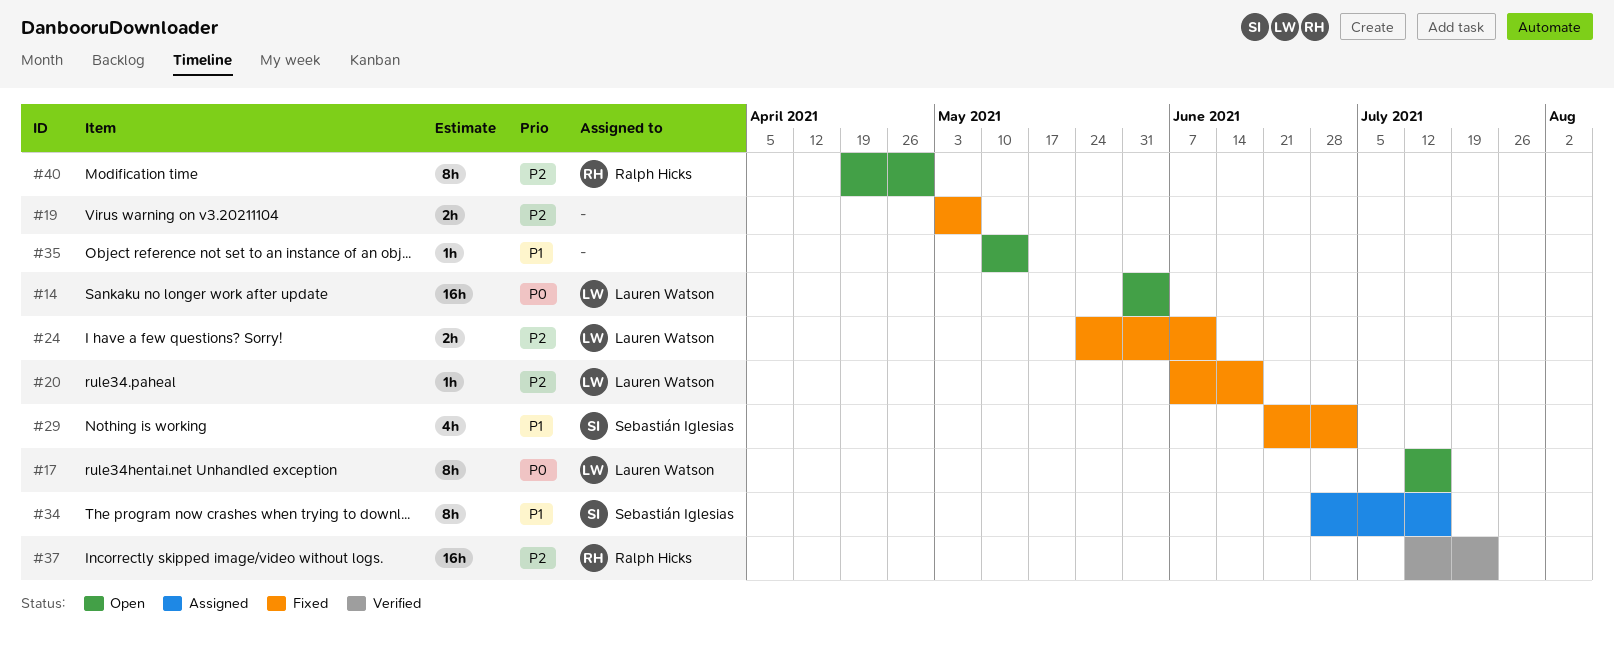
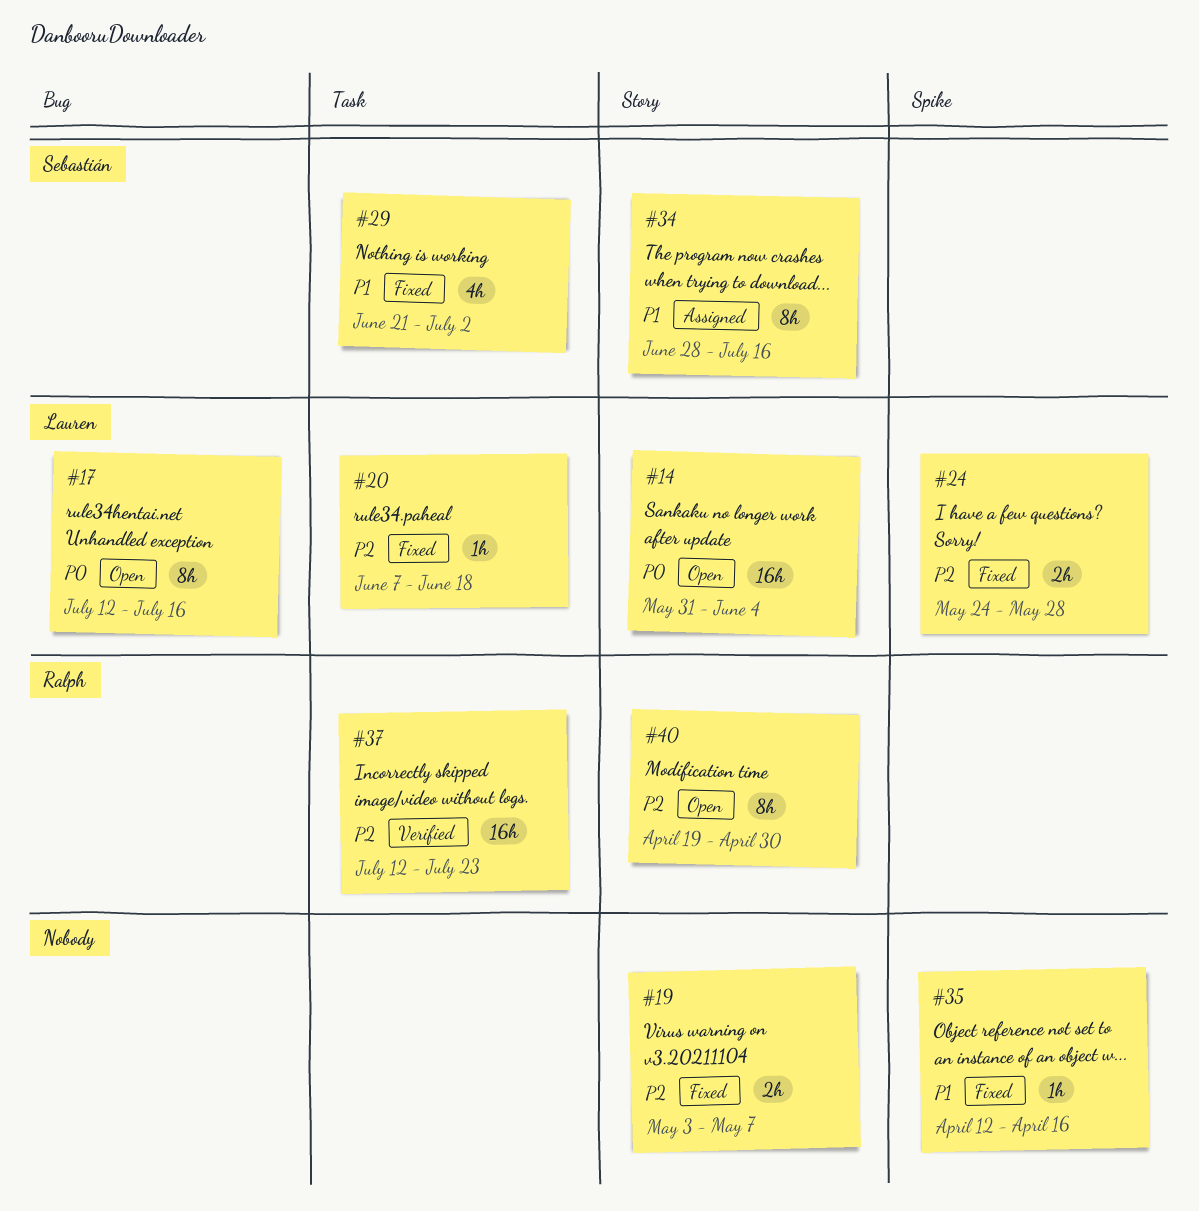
#24, due: Jun 11 -> May 28
#35, status: Open -> Fixed
#35, start: May 10 -> Apr 12
#35, due: May 14 -> Apr 16

